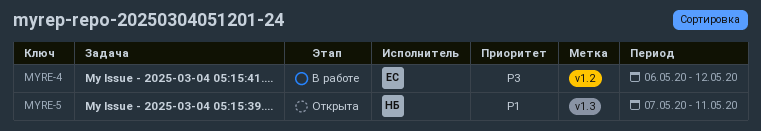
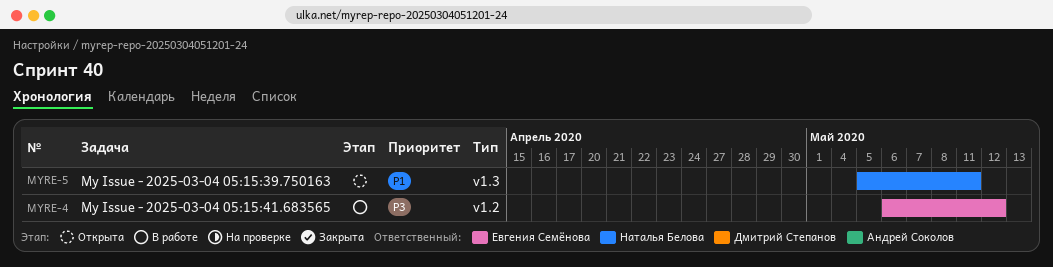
MYRE-5, start: May 7 -> May 5

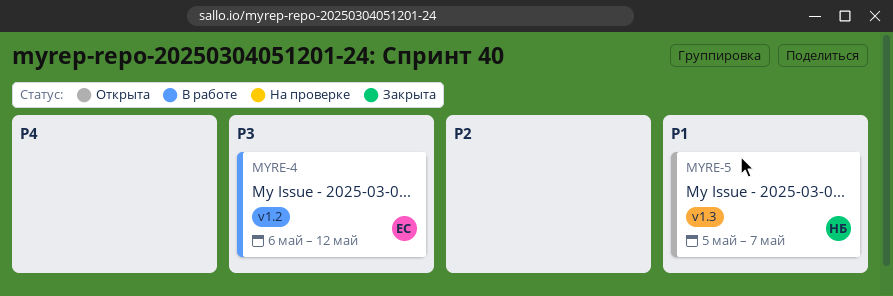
MYRE-5, due: May 11 -> May 7

